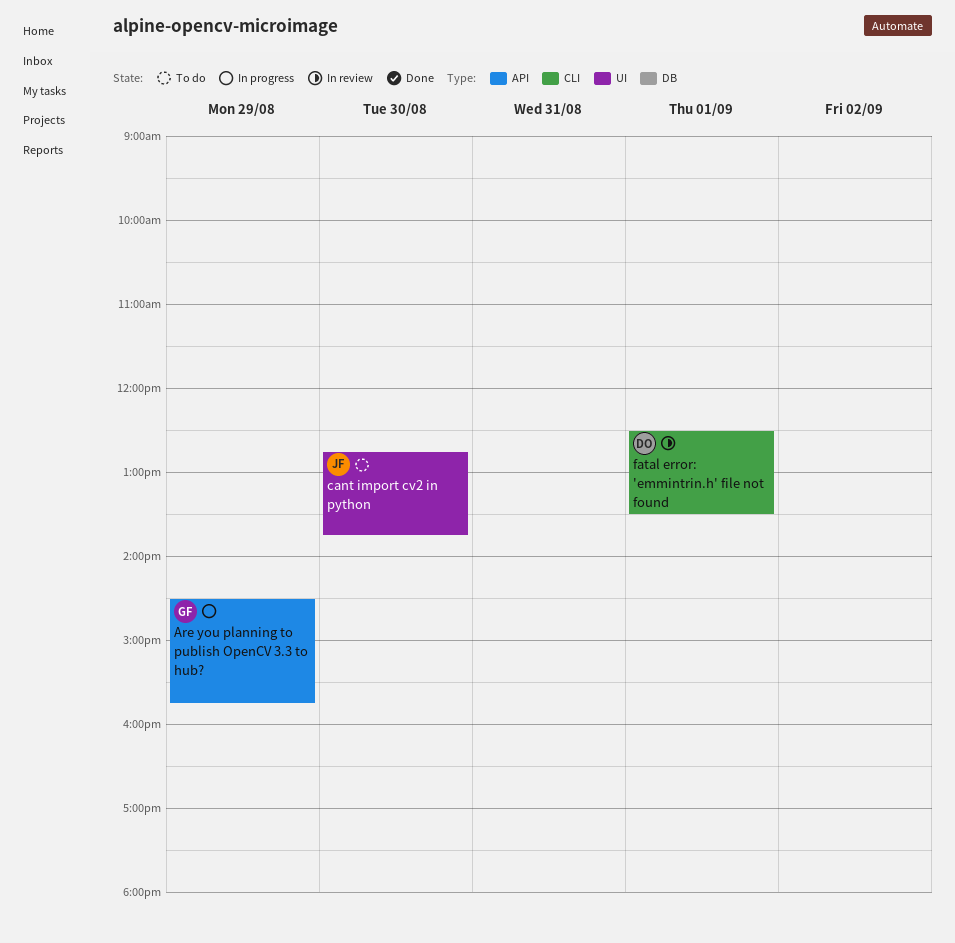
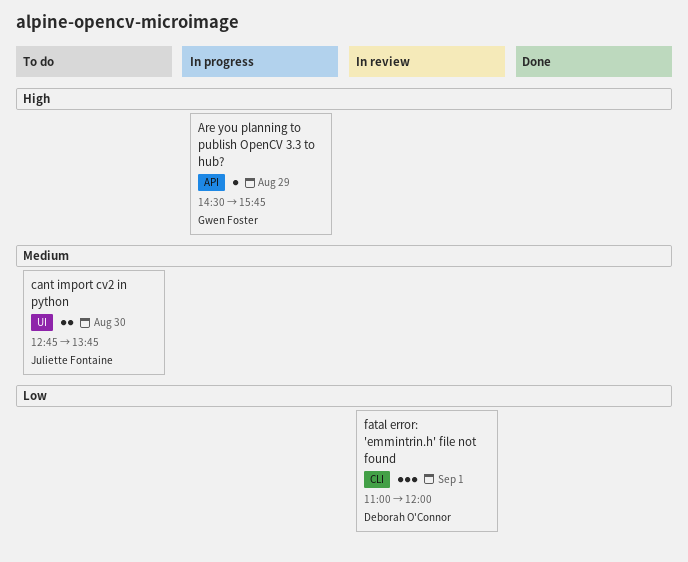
fatal error: 'emmintrin.h' file not found, begins: 12:30 -> 11:00
fatal error: 'emmintrin.h' file not found, ends: 13:30 -> 12:00

